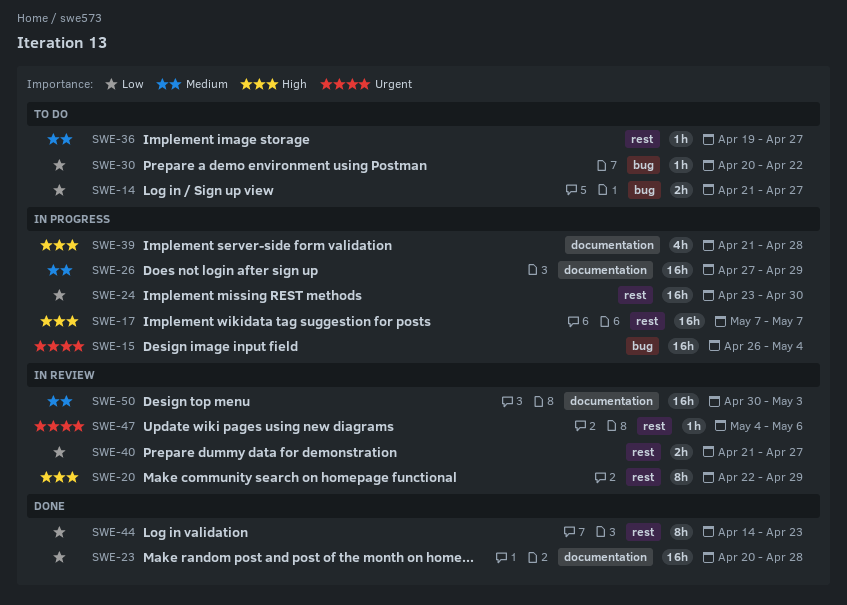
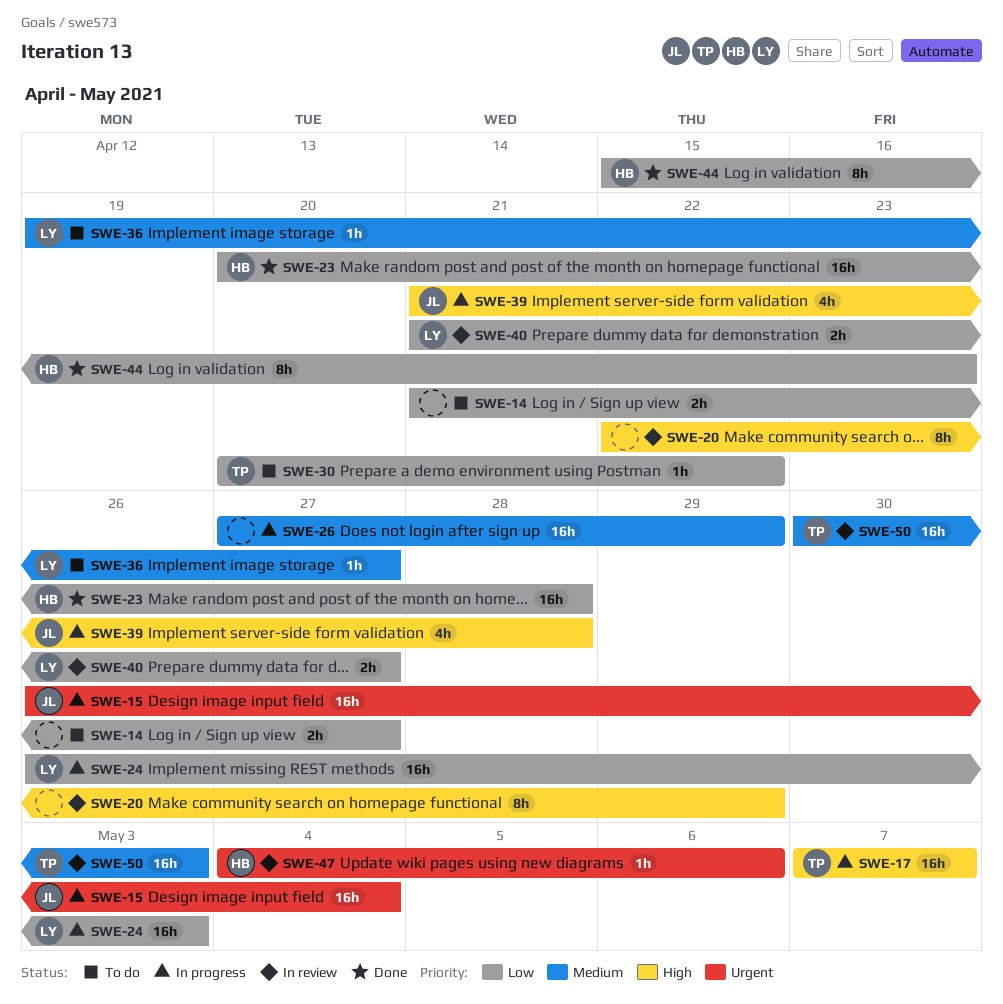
SWE-24, start: Apr 23 -> Apr 26
SWE-24, due: Apr 30 -> May 3
SWE-44, start: Apr 14 -> Apr 15

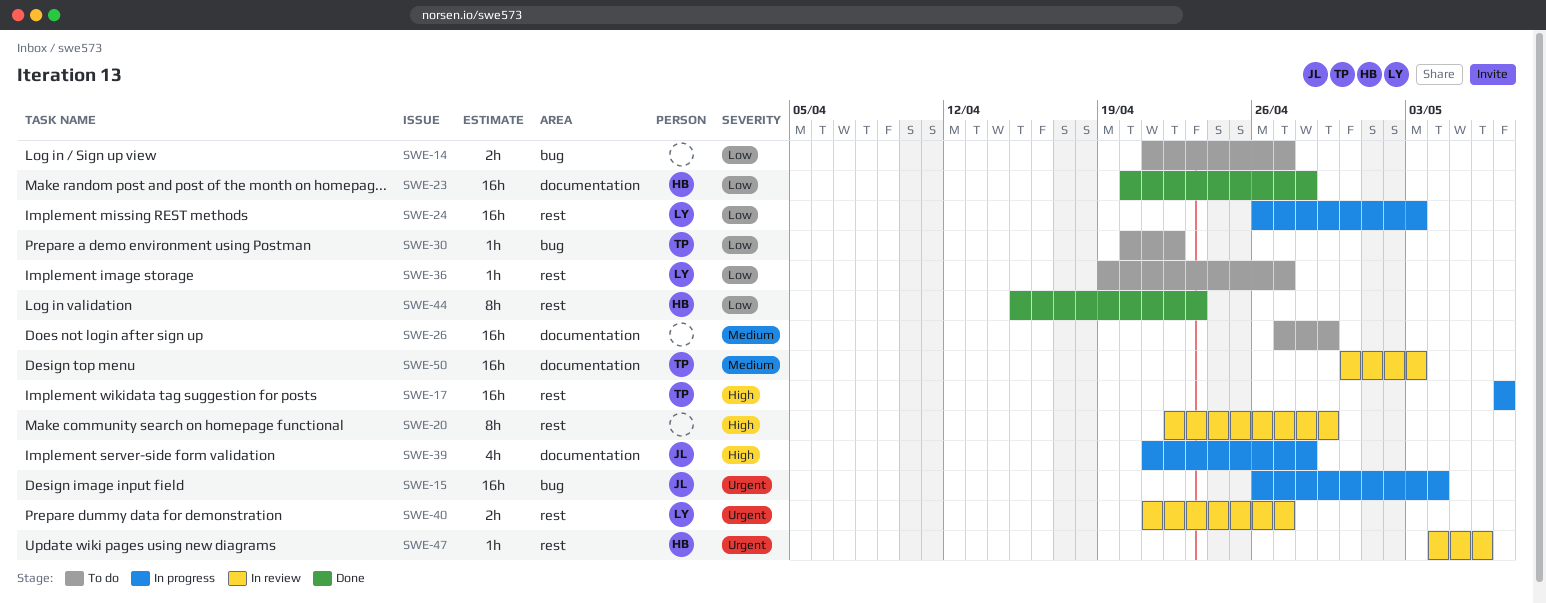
SWE-26, status: In progress -> To do
SWE-36, priority: Medium -> Low
SWE-40, priority: Low -> Urgent

